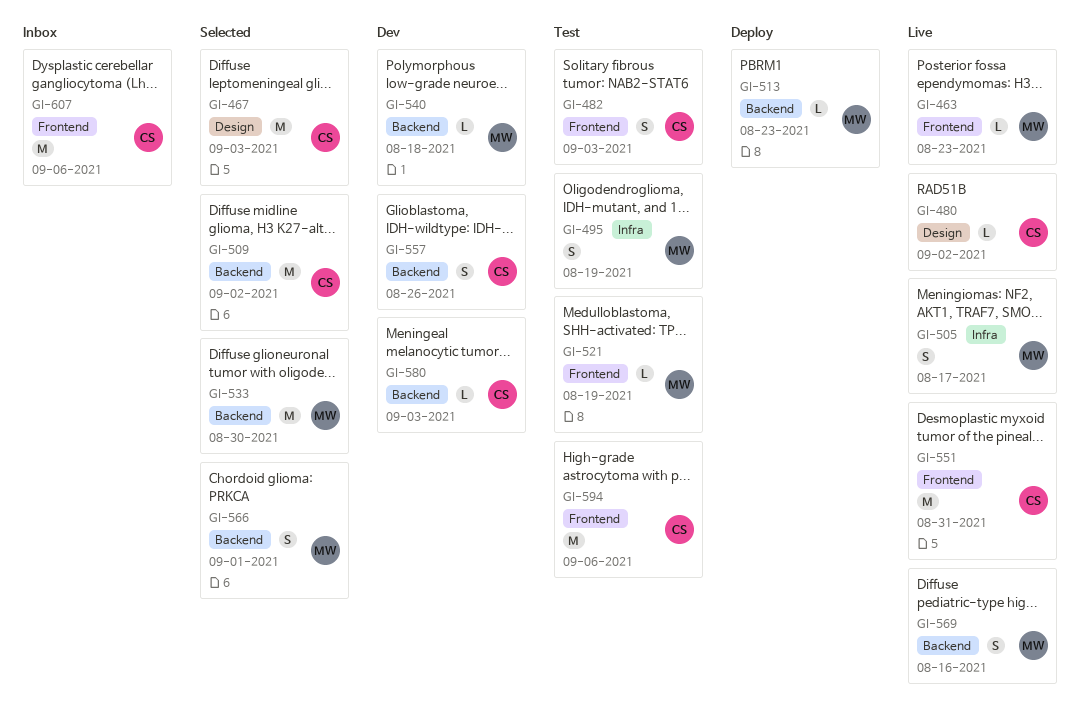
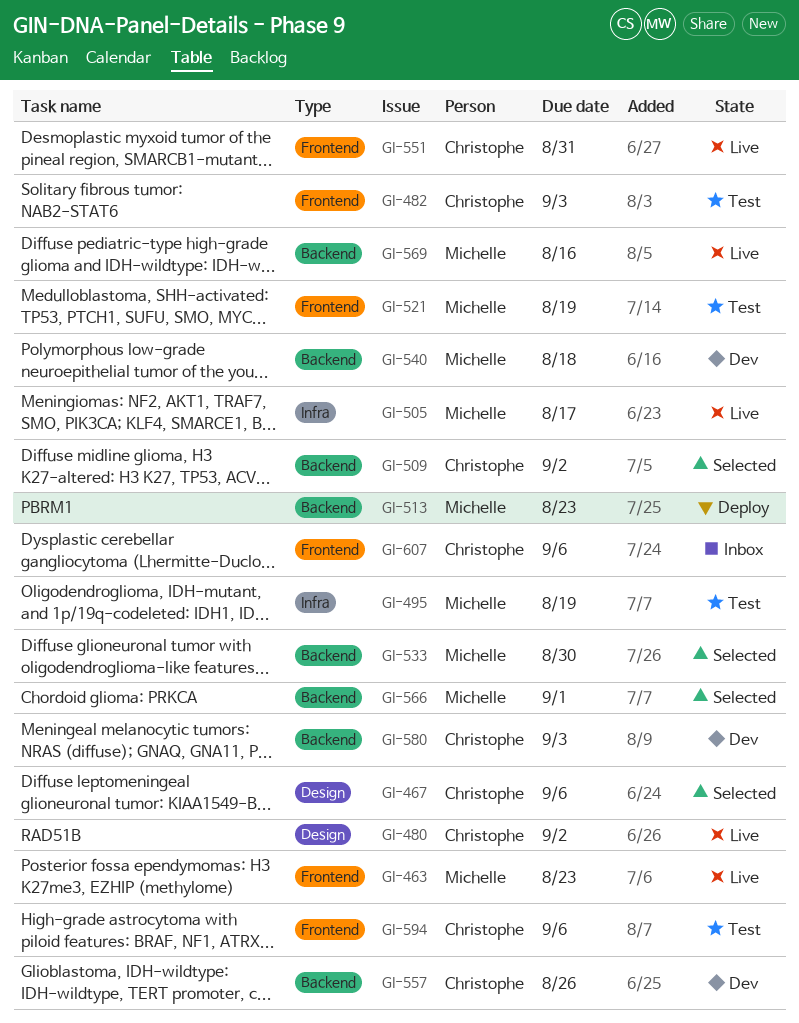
GI-467, due: Sep 3 -> Sep 6

